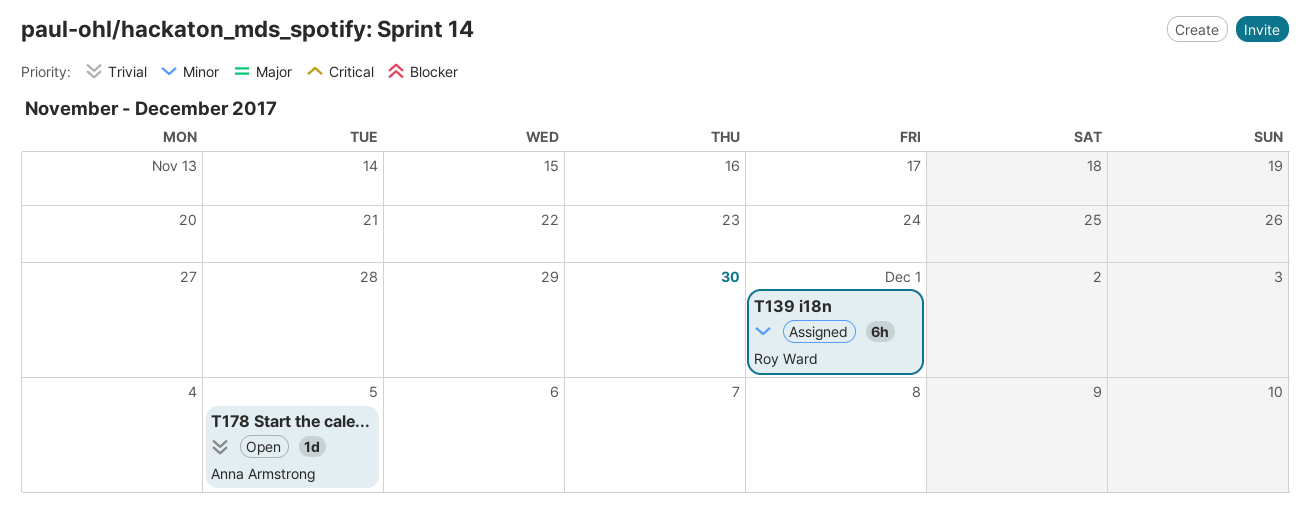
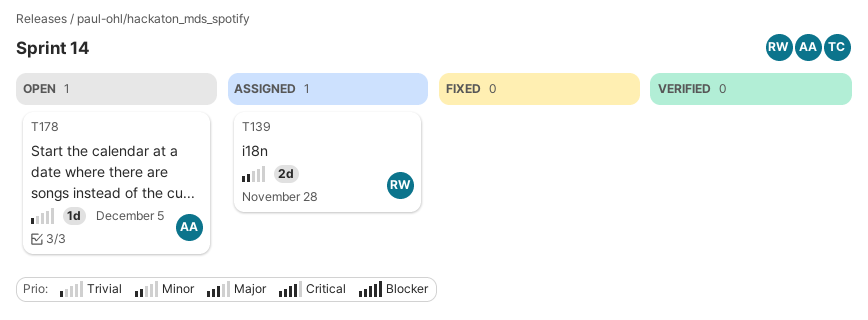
T139, estimate: 6h -> 2d
T139, due: Dec 1 -> Nov 28

